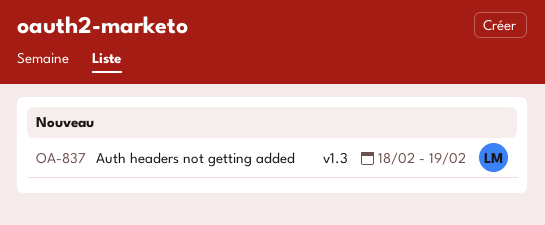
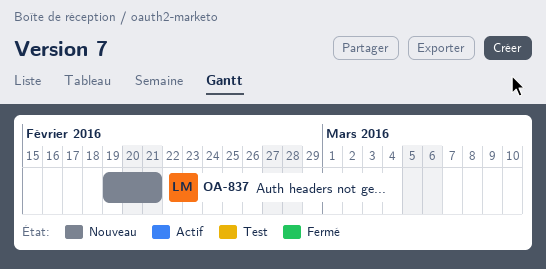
OA-837, start: Feb 18 -> Feb 19
OA-837, due: Feb 19 -> Feb 21

